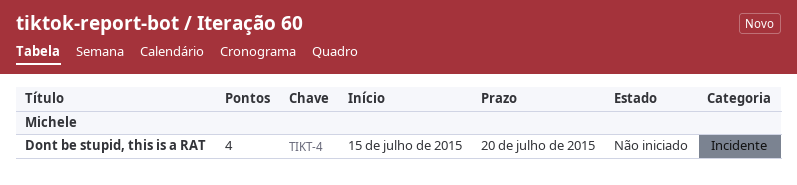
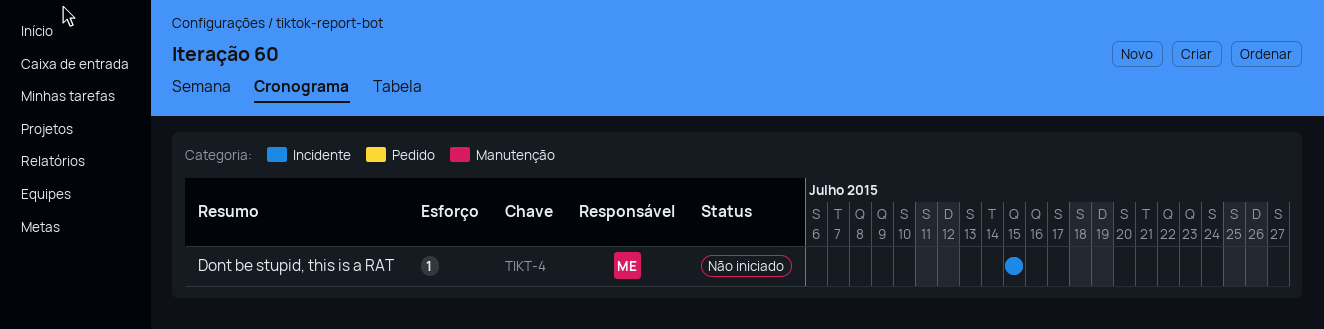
TIKT-4, estimate: 4 -> 1
TIKT-4, due: Jul 20 -> Jul 15

